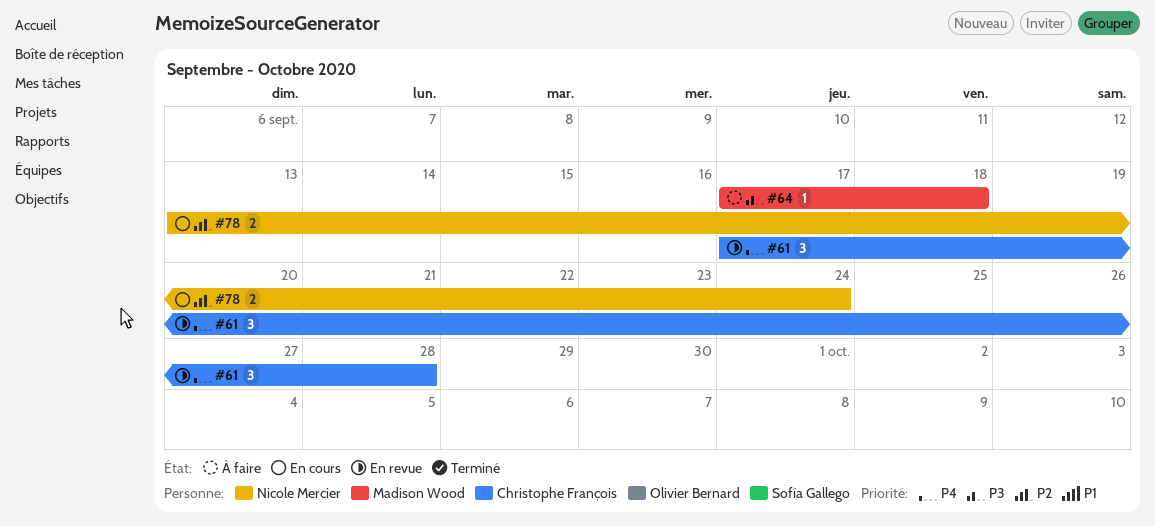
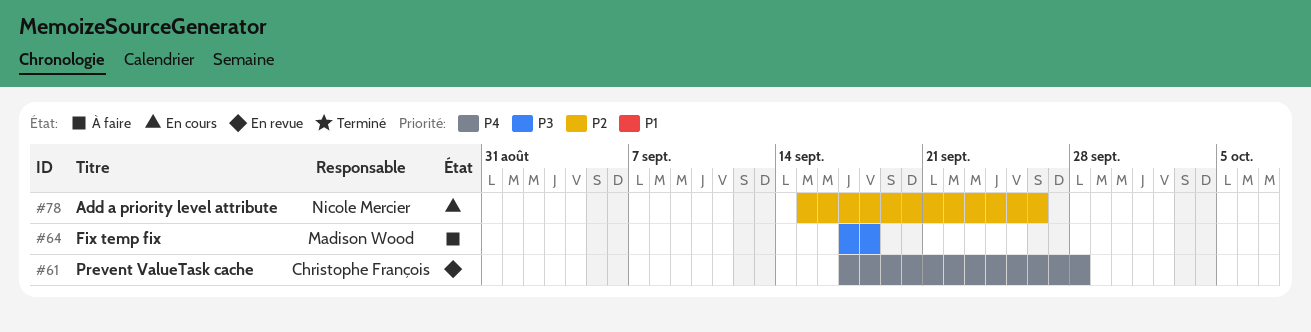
#78, start: Sep 13 -> Sep 15
#78, due: Sep 24 -> Sep 26

